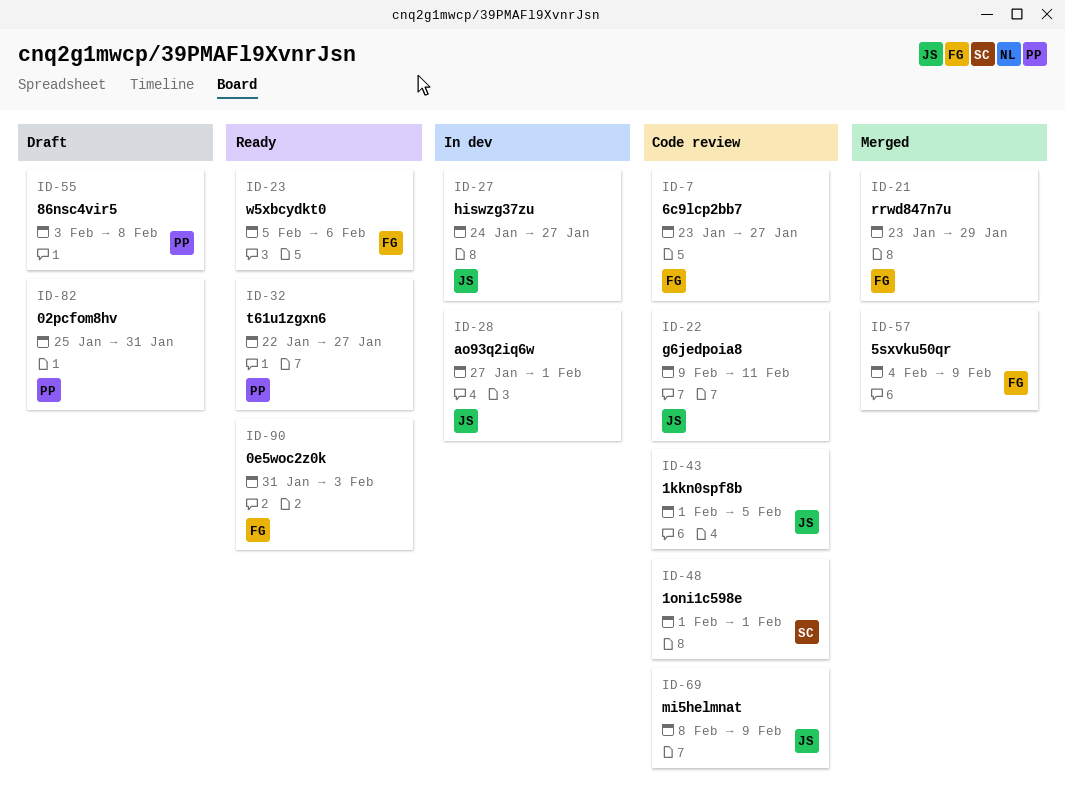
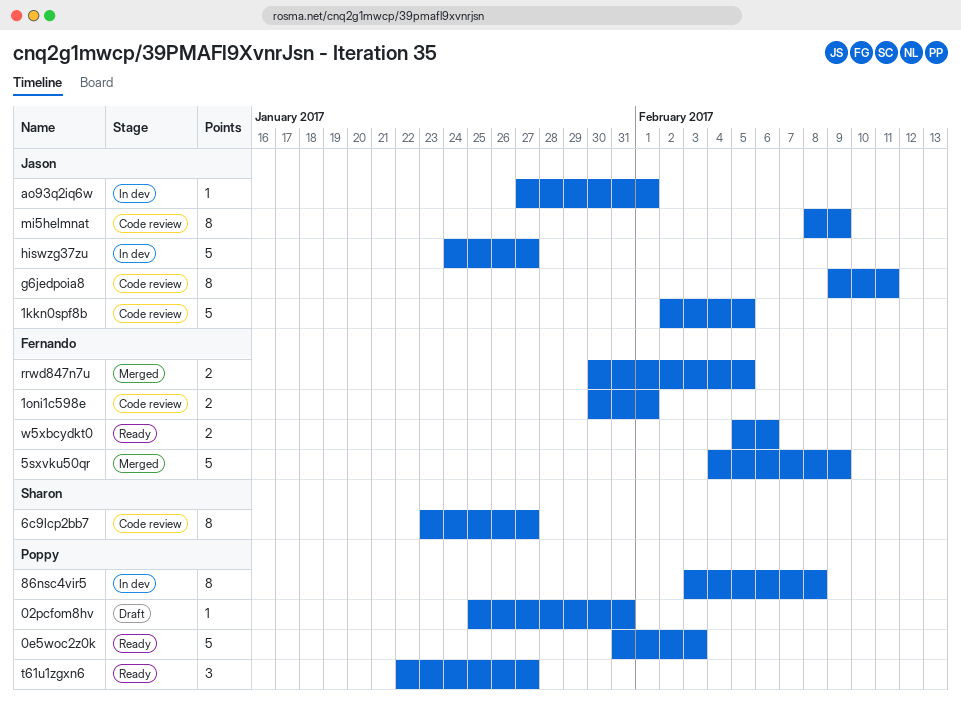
0e5woc2z0k, owner: Fernando -> Poppy
1kkn0spf8b, start: Feb 1 -> Feb 2
1oni1c598e, owner: Sharon -> Fernando
1oni1c598e, start: Feb 1 -> Jan 30
6c9lcp2bb7, owner: Fernando -> Sharon
86nsc4vir5, status: Draft -> In dev
rrwd847n7u, start: Jan 23 -> Jan 30
rrwd847n7u, due: Jan 29 -> Feb 5

